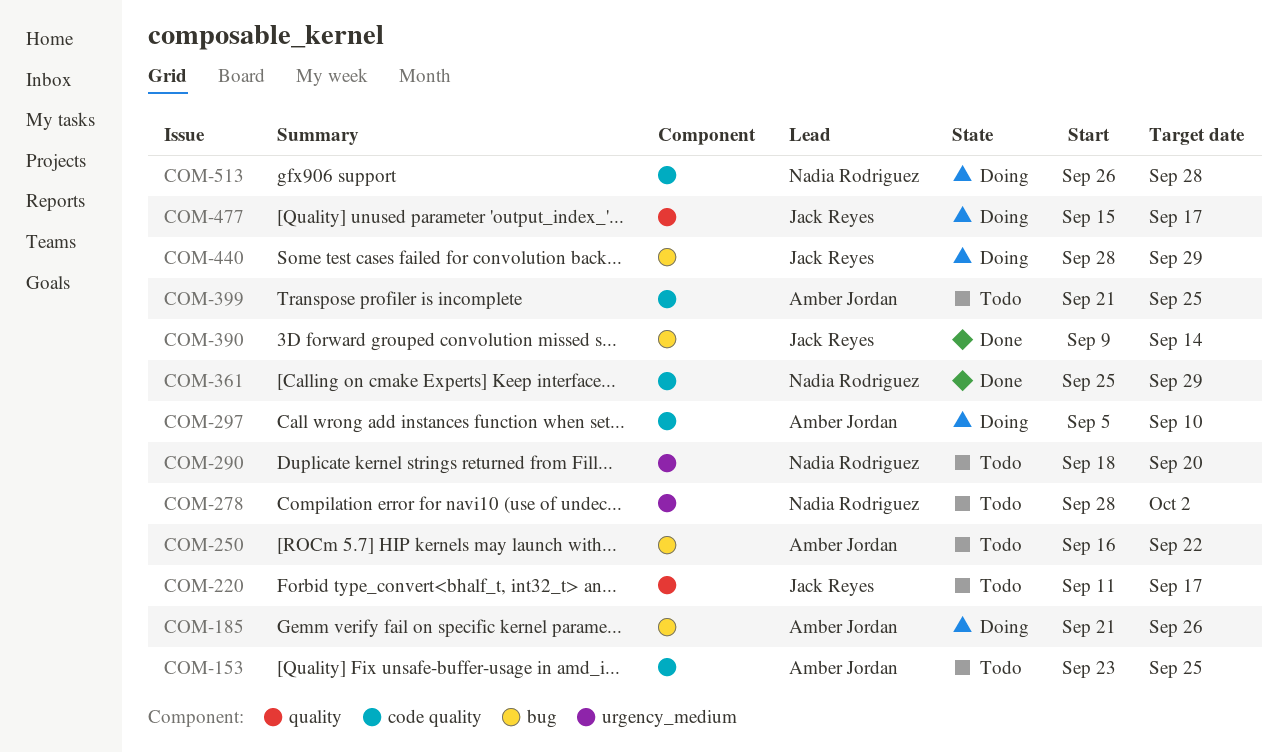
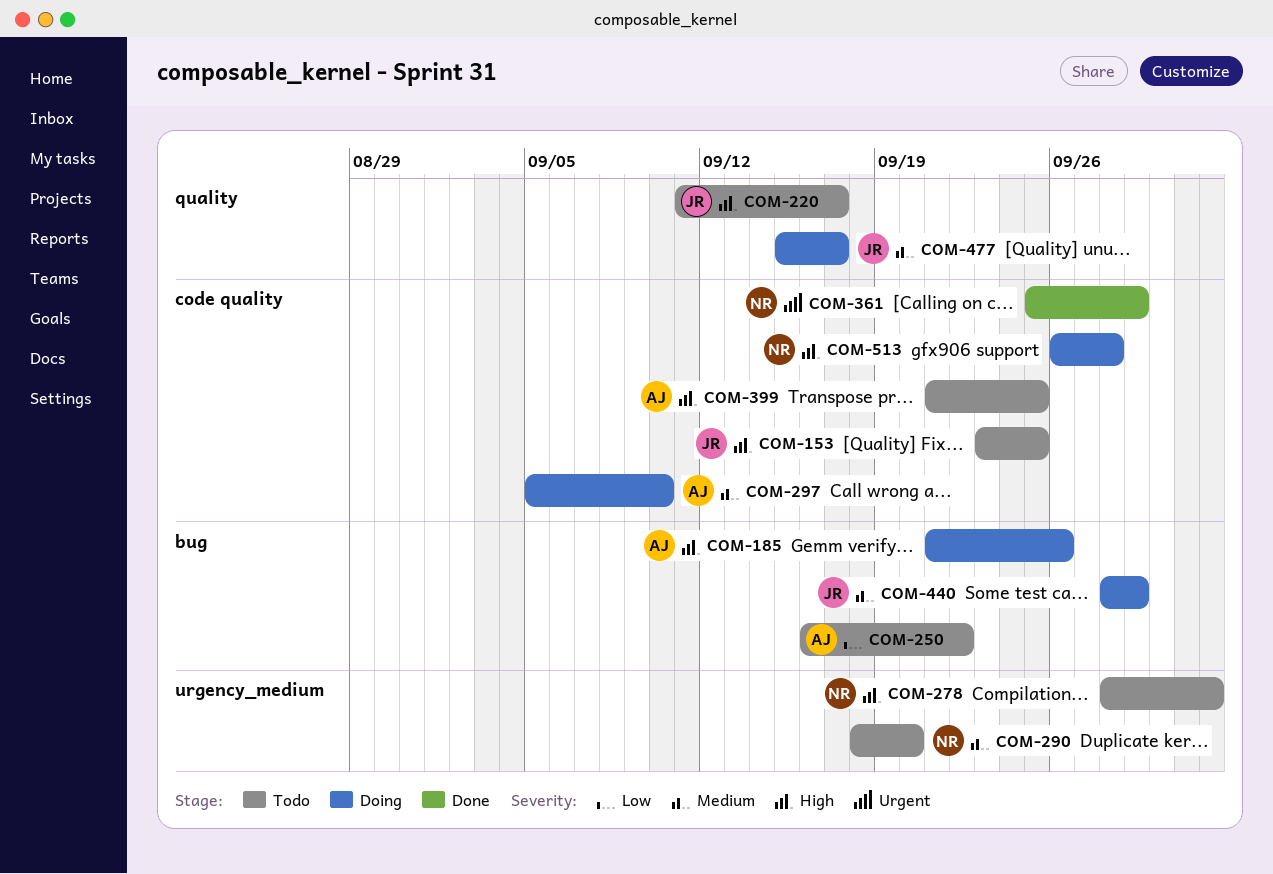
COM-153, owner: Amber Jordan -> Jack Reyes
COM-390: present -> none

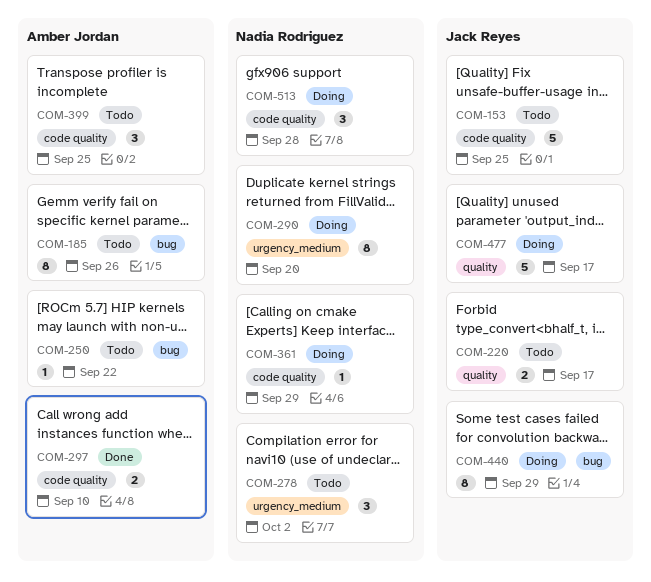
COM-185, status: Doing -> Todo
COM-290, status: Todo -> Doing
COM-297, status: Doing -> Done
COM-361, status: Done -> Doing

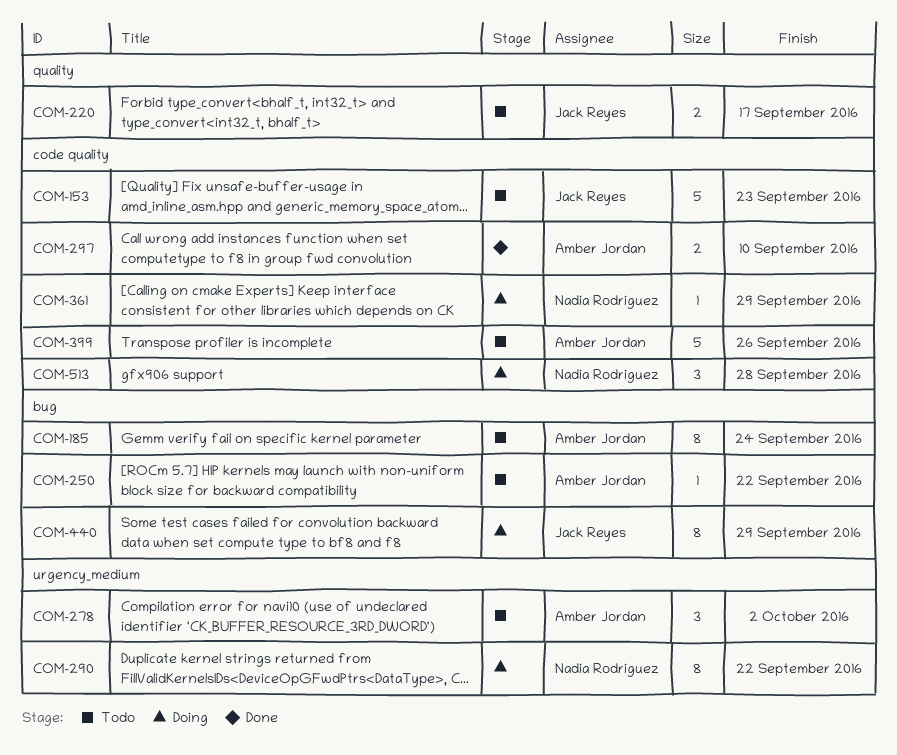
COM-153, due: Sep 25 -> Sep 23
COM-185, due: Sep 26 -> Sep 24
COM-278, owner: Nadia Rodriguez -> Amber Jordan
COM-290, due: Sep 20 -> Sep 22
COM-399, estimate: 3 -> 5
COM-399, due: Sep 25 -> Sep 26
COM-477: present -> none

